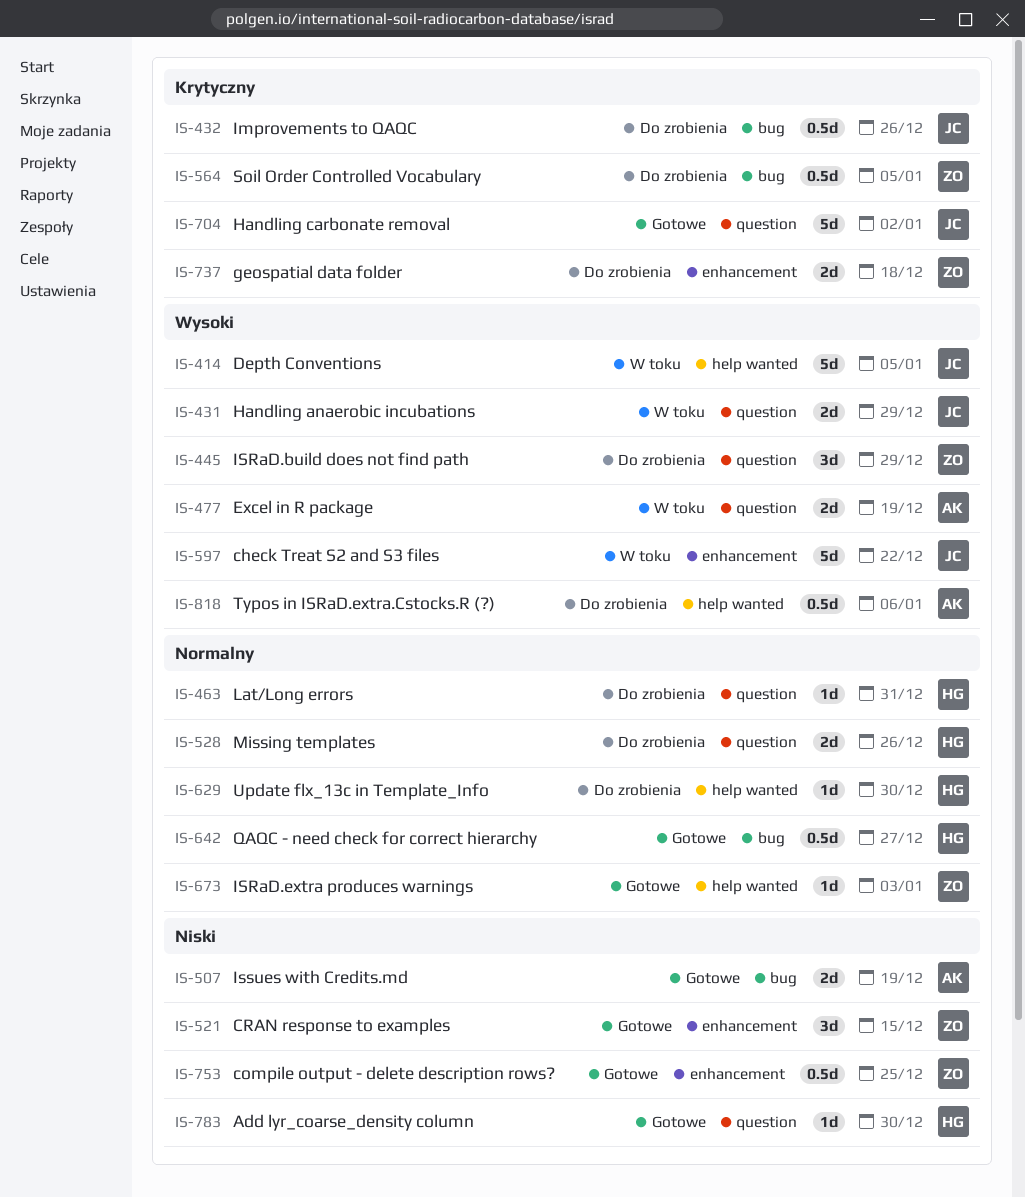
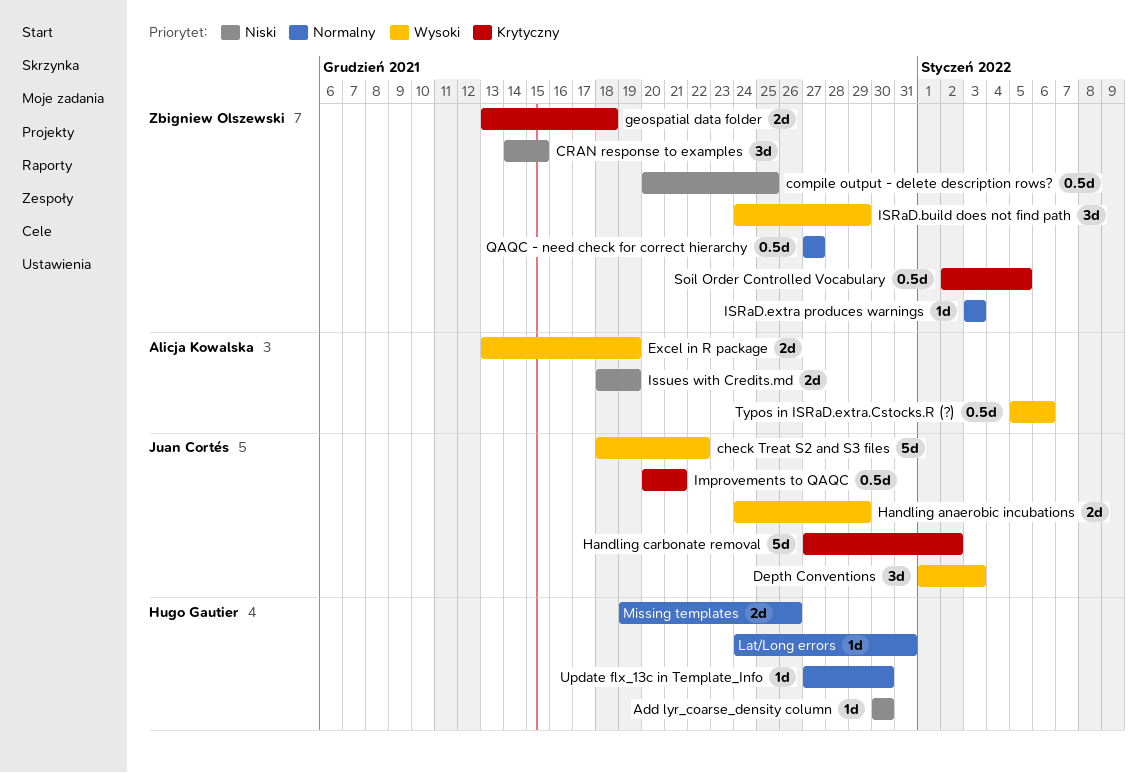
Depth Conventions, estimate: 5d -> 3d
Depth Conventions, due: Jan 5 -> Jan 3
Improvements to QAQC, due: Dec 26 -> Dec 21
QAQC - need check for correct hierarchy, owner: Hugo Gautier -> Zbigniew Olszewski

